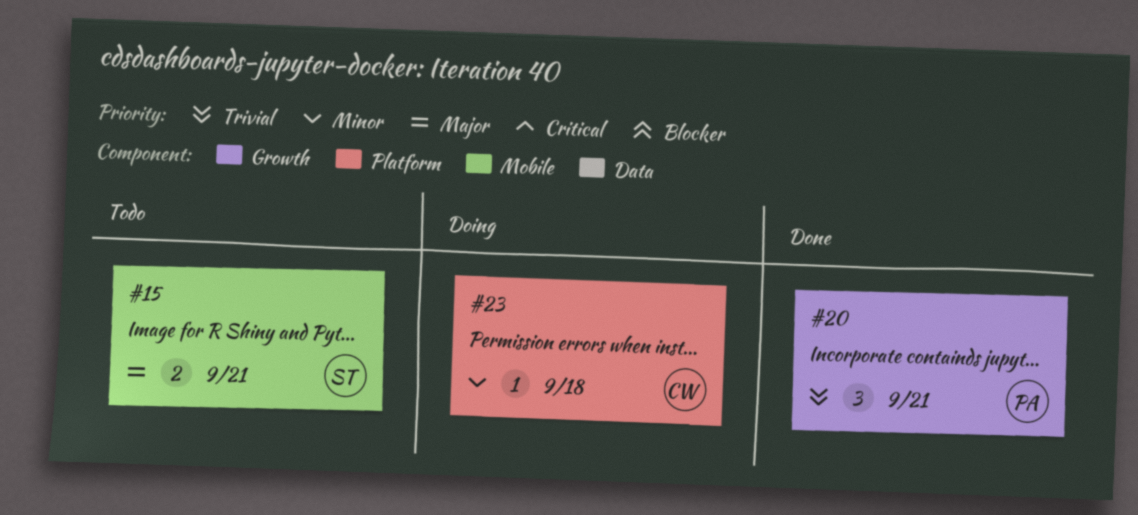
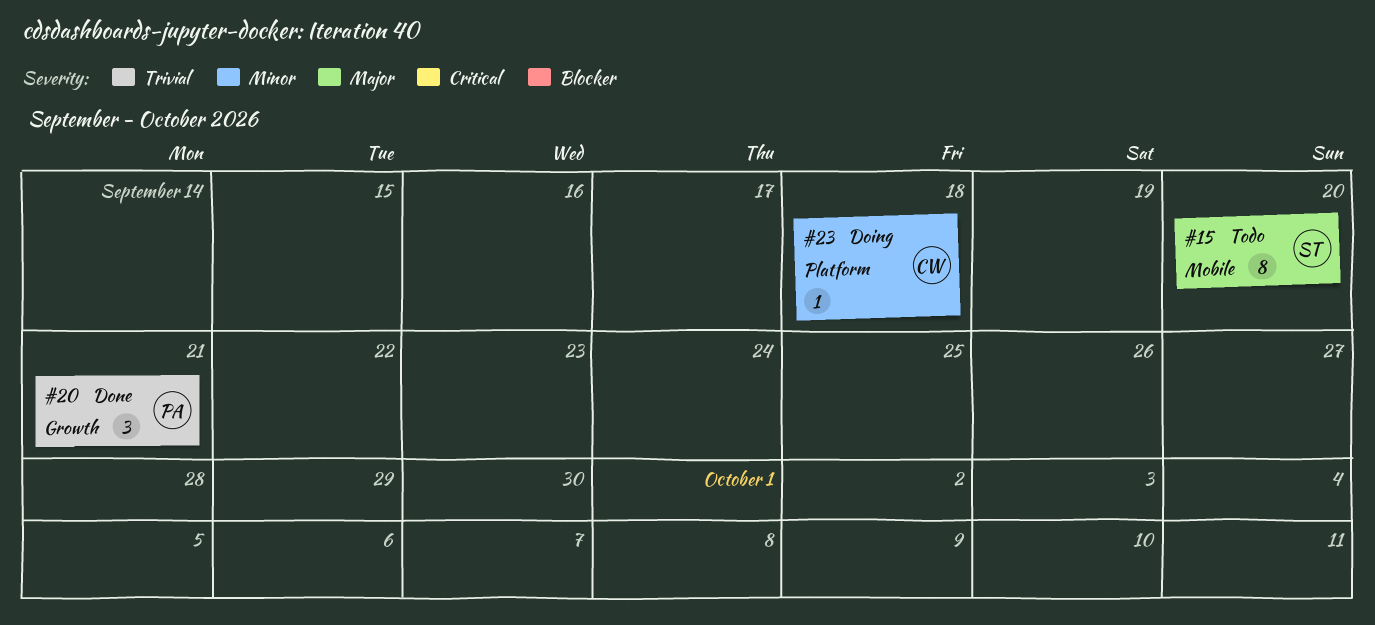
#15, estimate: 2 -> 8
#15, due: Sep 21 -> Sep 20

